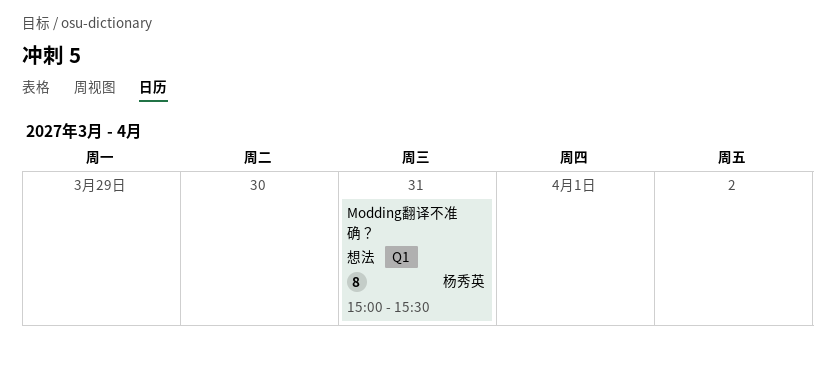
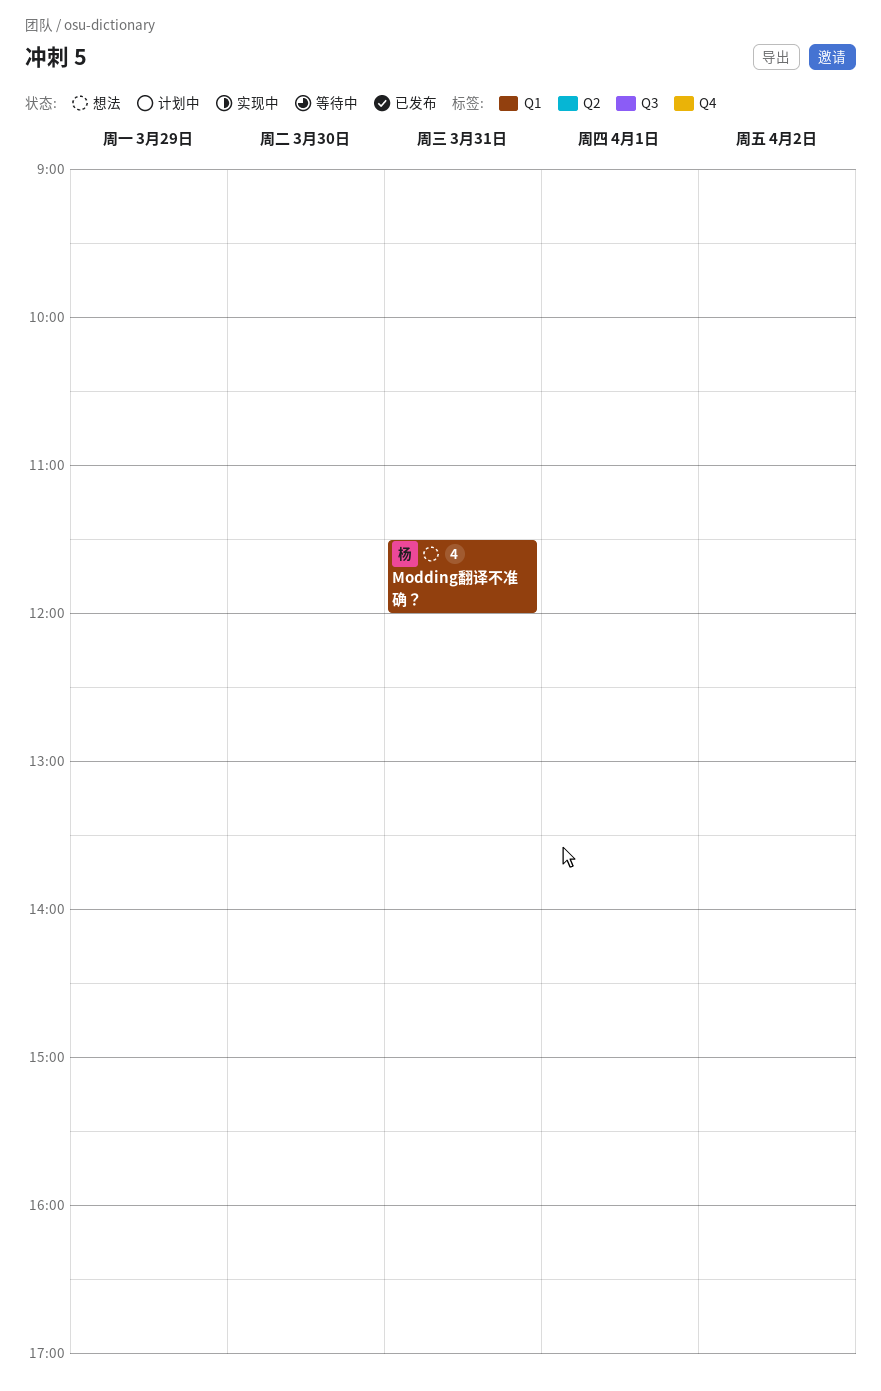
Modding翻译不准确？, estimate: 8 -> 4
Modding翻译不准确？, begins: 15:00 -> 11:30
Modding翻译不准确？, ends: 15:30 -> 12:00

